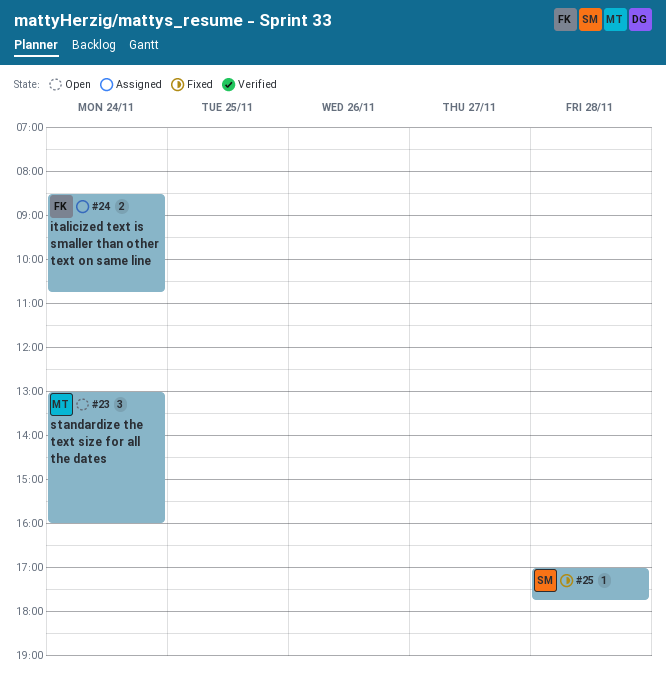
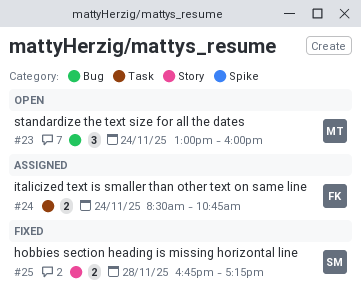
#25, estimate: 1 -> 2
#25, begins: 17:00 -> 16:45
#25, ends: 17:45 -> 17:15

